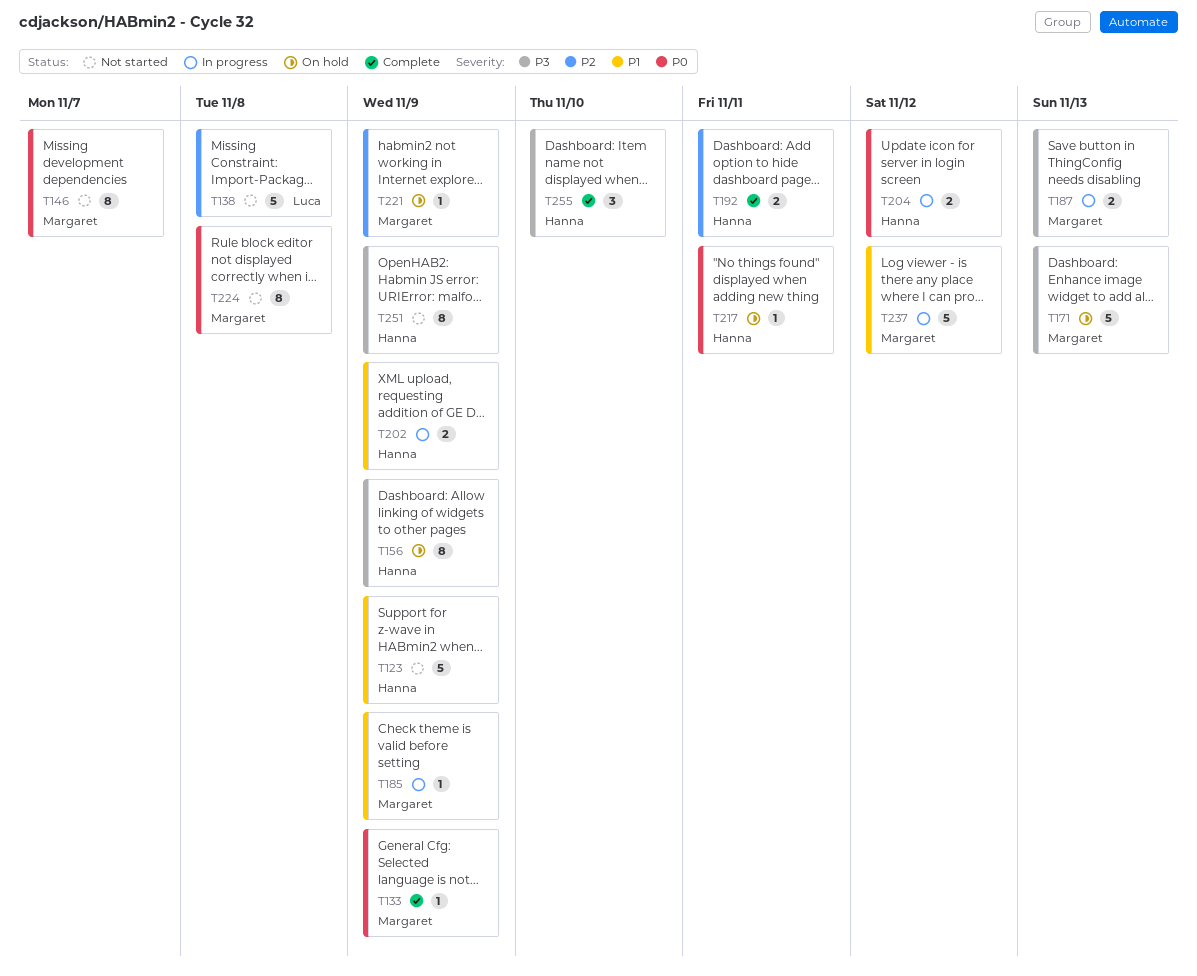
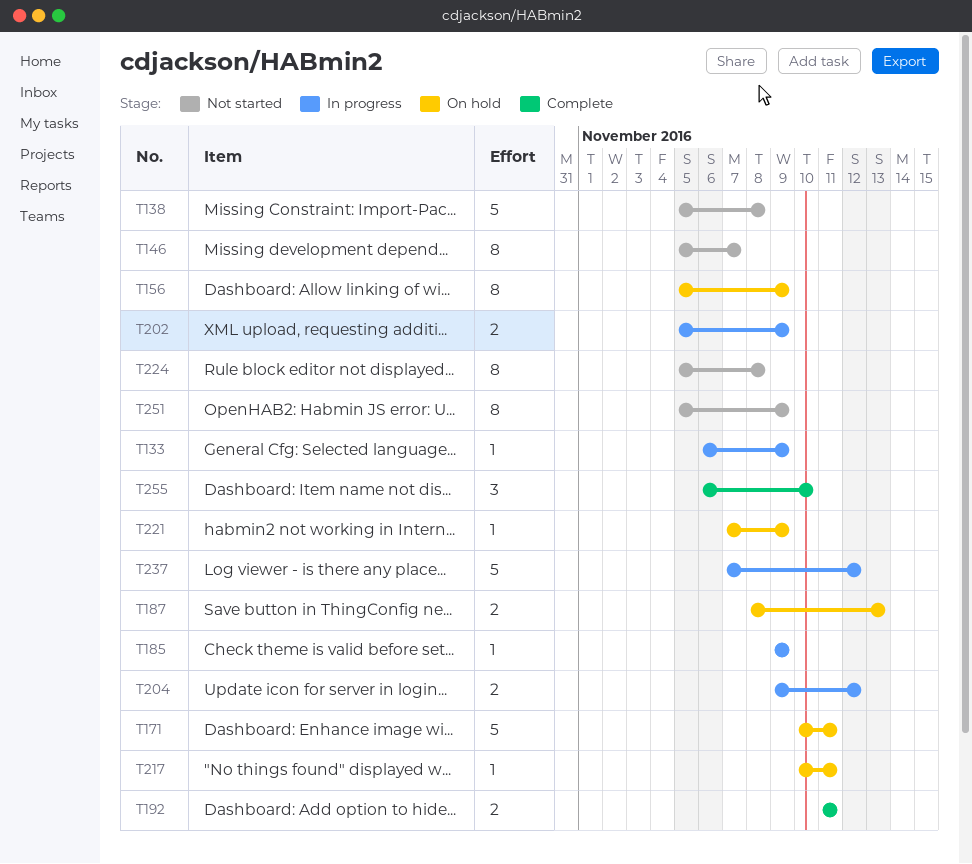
T123: present -> none
T133, status: Complete -> In progress
T171, due: Nov 13 -> Nov 11
T187, status: In progress -> On hold

